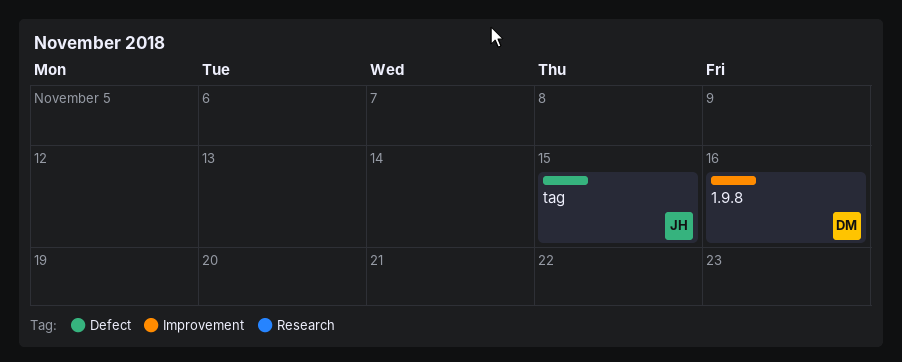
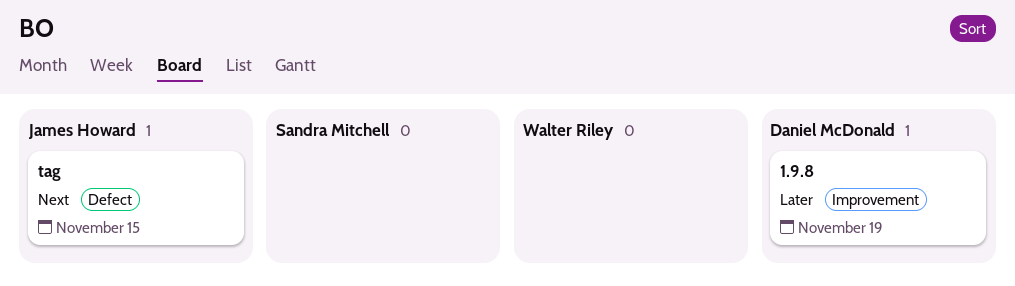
1.9.8, due: Nov 16 -> Nov 19

